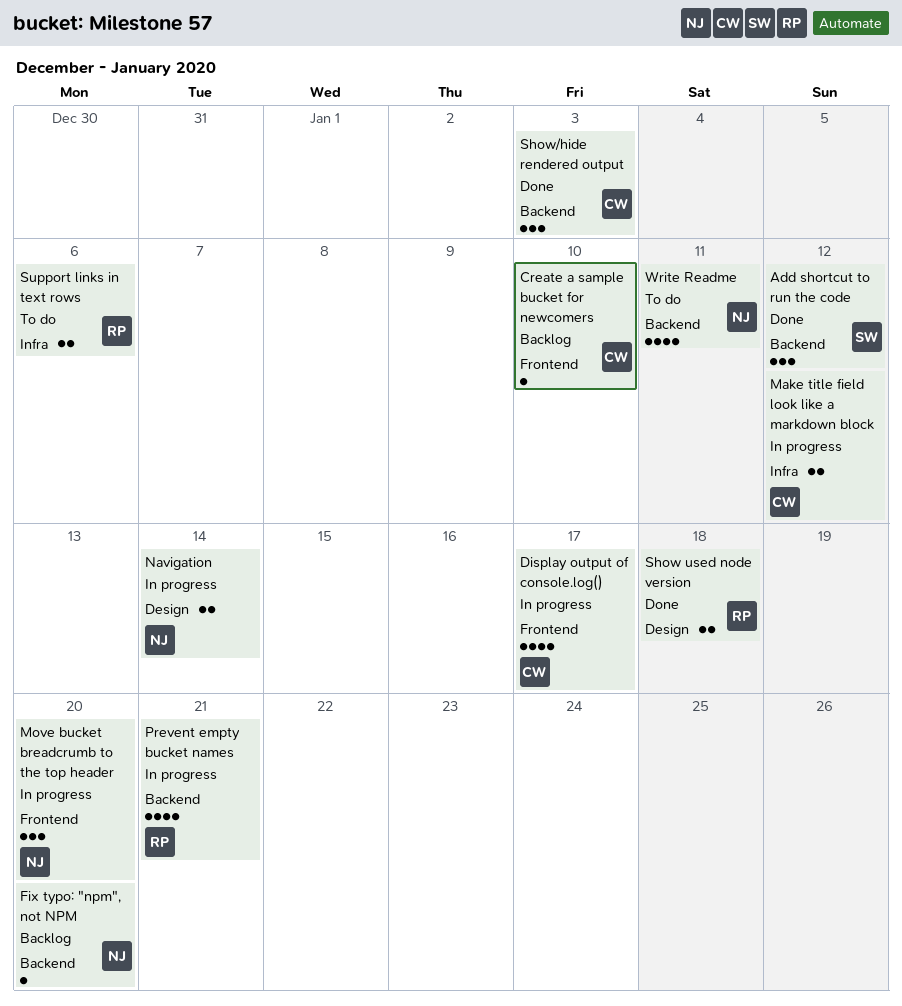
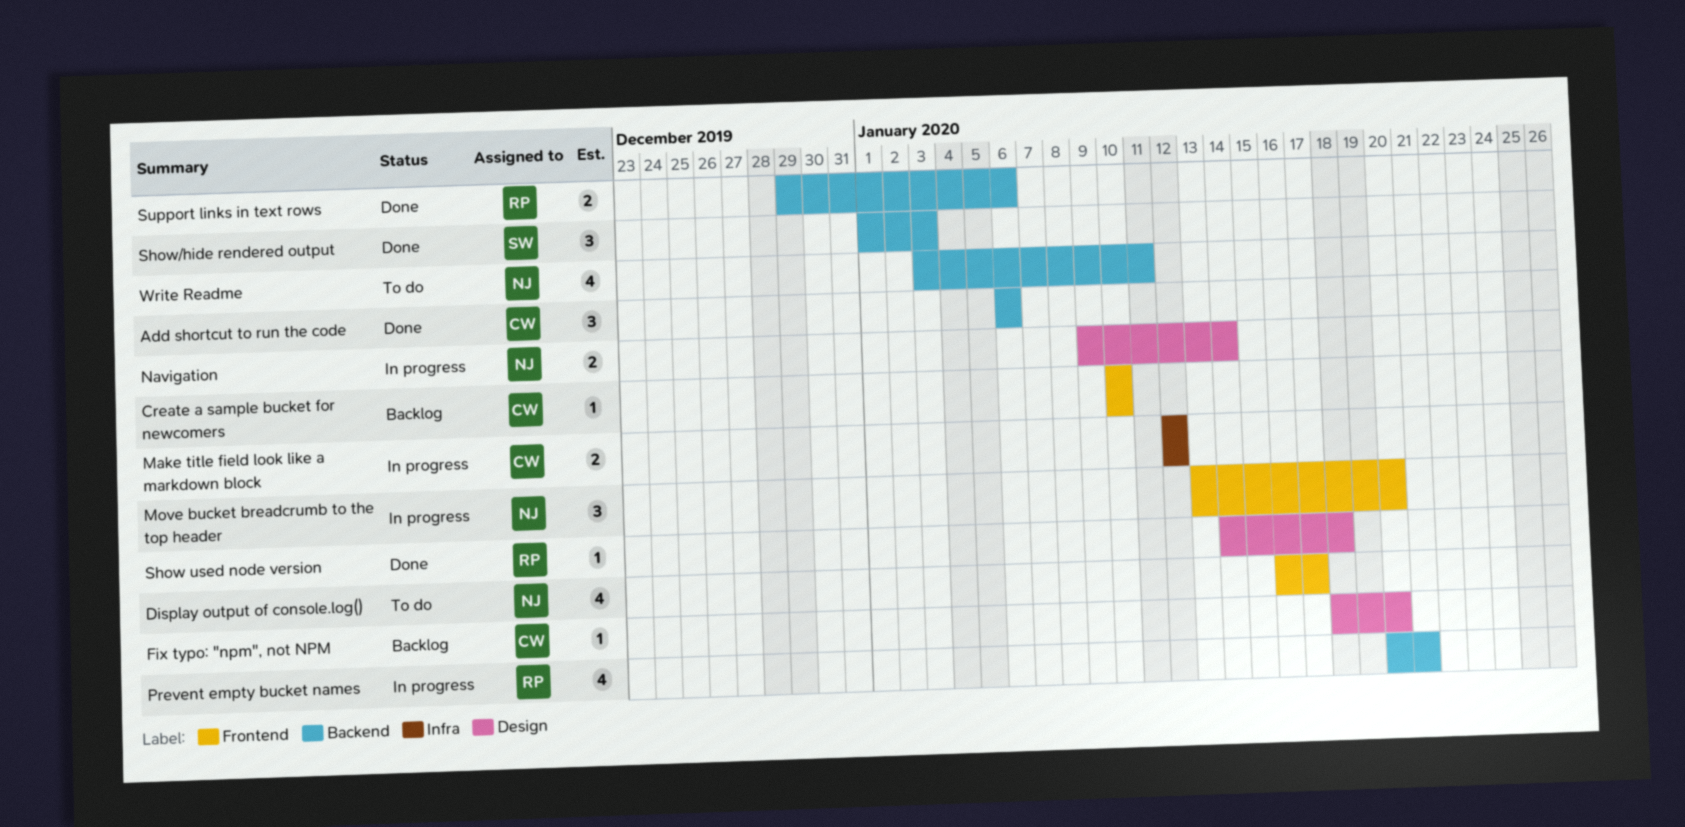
Add shortcut to run the code, owner: SW -> CW
Add shortcut to run the code, due: Jan 12 -> Jan 6
Display output of console.log(), status: In progress -> To do
Display output of console.log(), owner: CW -> NJ
Fix typo: "npm", not NPM, owner: NJ -> CW
Fix typo: "npm", not NPM, label: Backend -> Design
Show used node version, estimate: 2 -> 1
Show/hide rendered output, owner: CW -> SW
Support links in text rows, status: To do -> Done
Support links in text rows, label: Infra -> Backend

